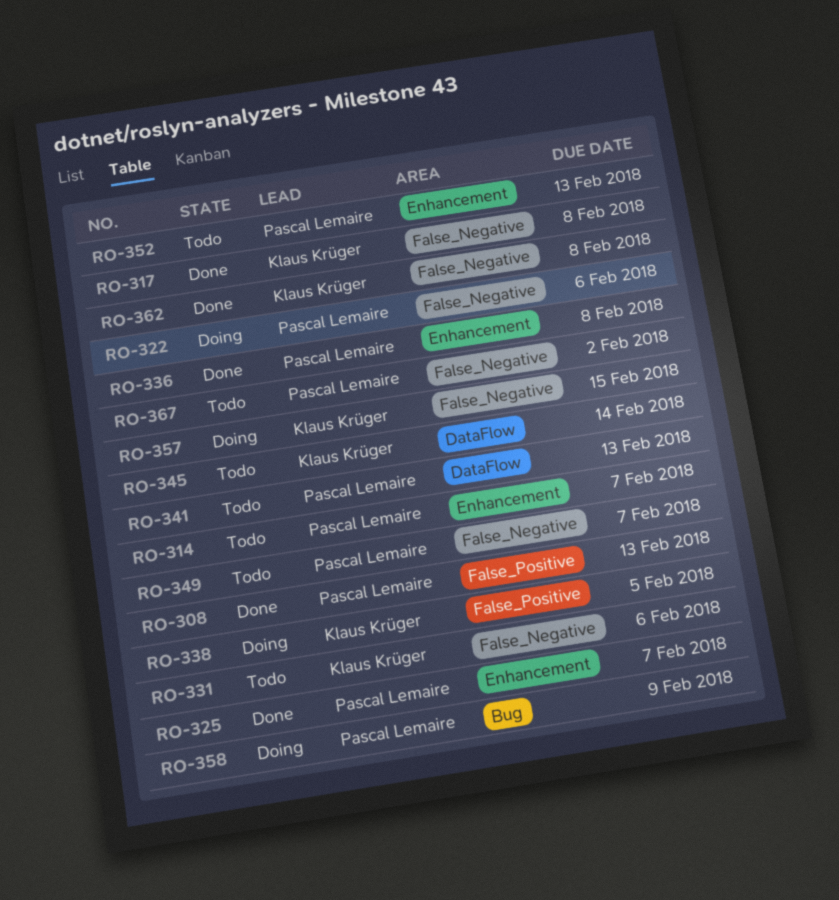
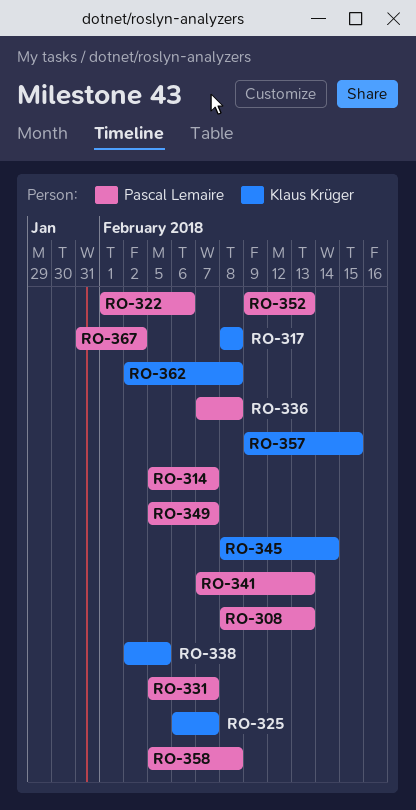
RO-325, owner: Pascal Lemaire -> Klaus Krüger
RO-331, owner: Klaus Krüger -> Pascal Lemaire
RO-331, due: Feb 6 -> Feb 7
RO-358, due: Feb 9 -> Feb 8

